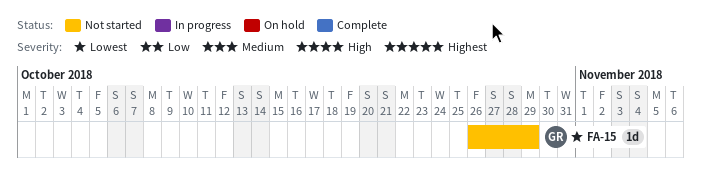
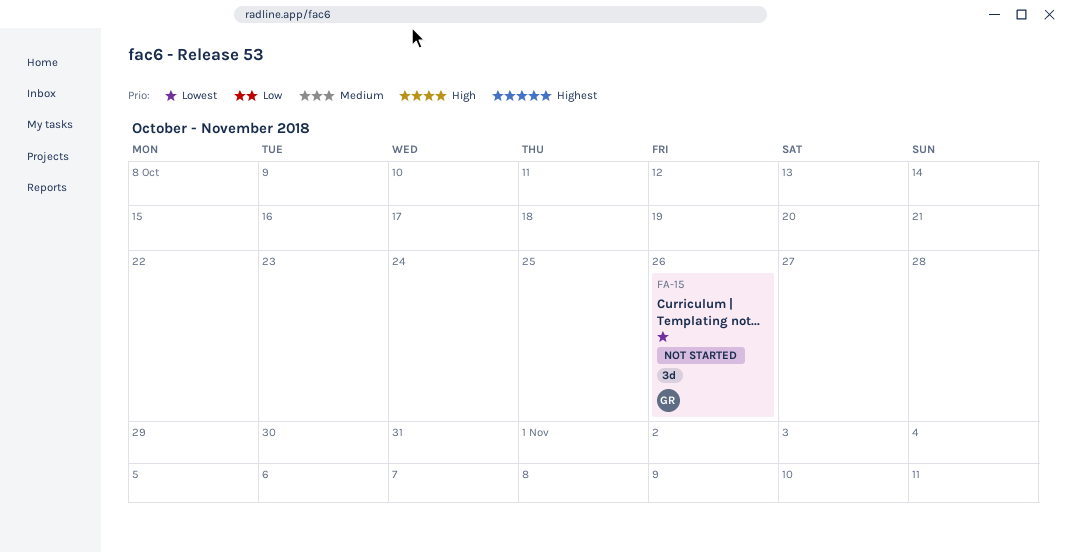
FA-15, estimate: 1d -> 3d
FA-15, due: Oct 29 -> Oct 26

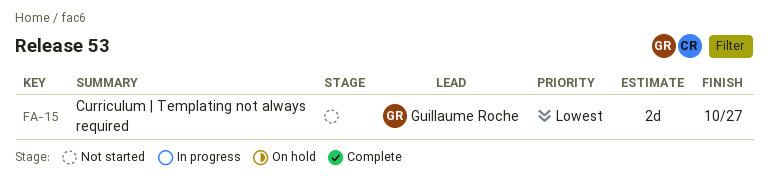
FA-15, estimate: 3d -> 2d
FA-15, due: Oct 26 -> Oct 27

